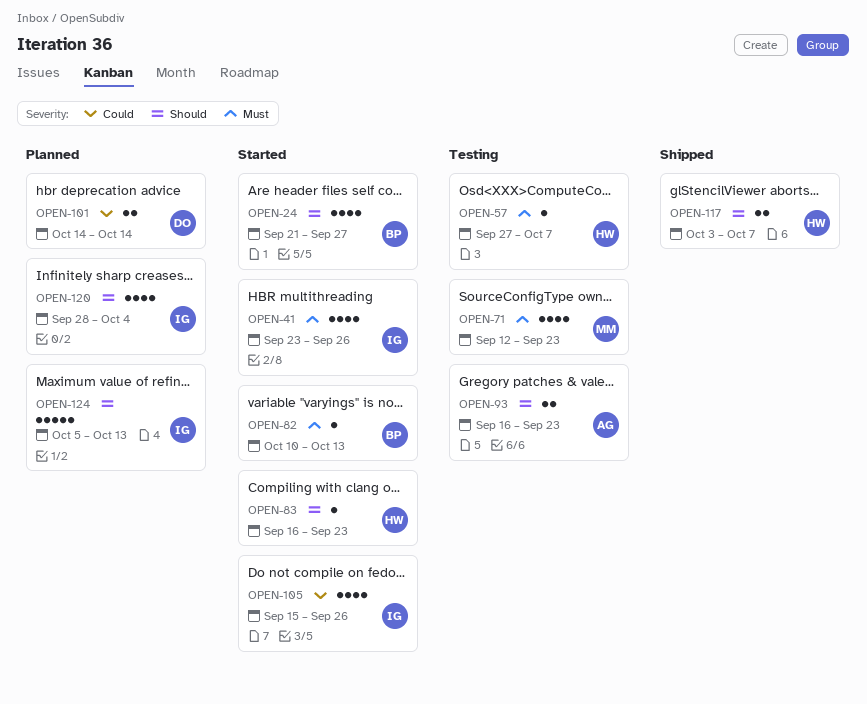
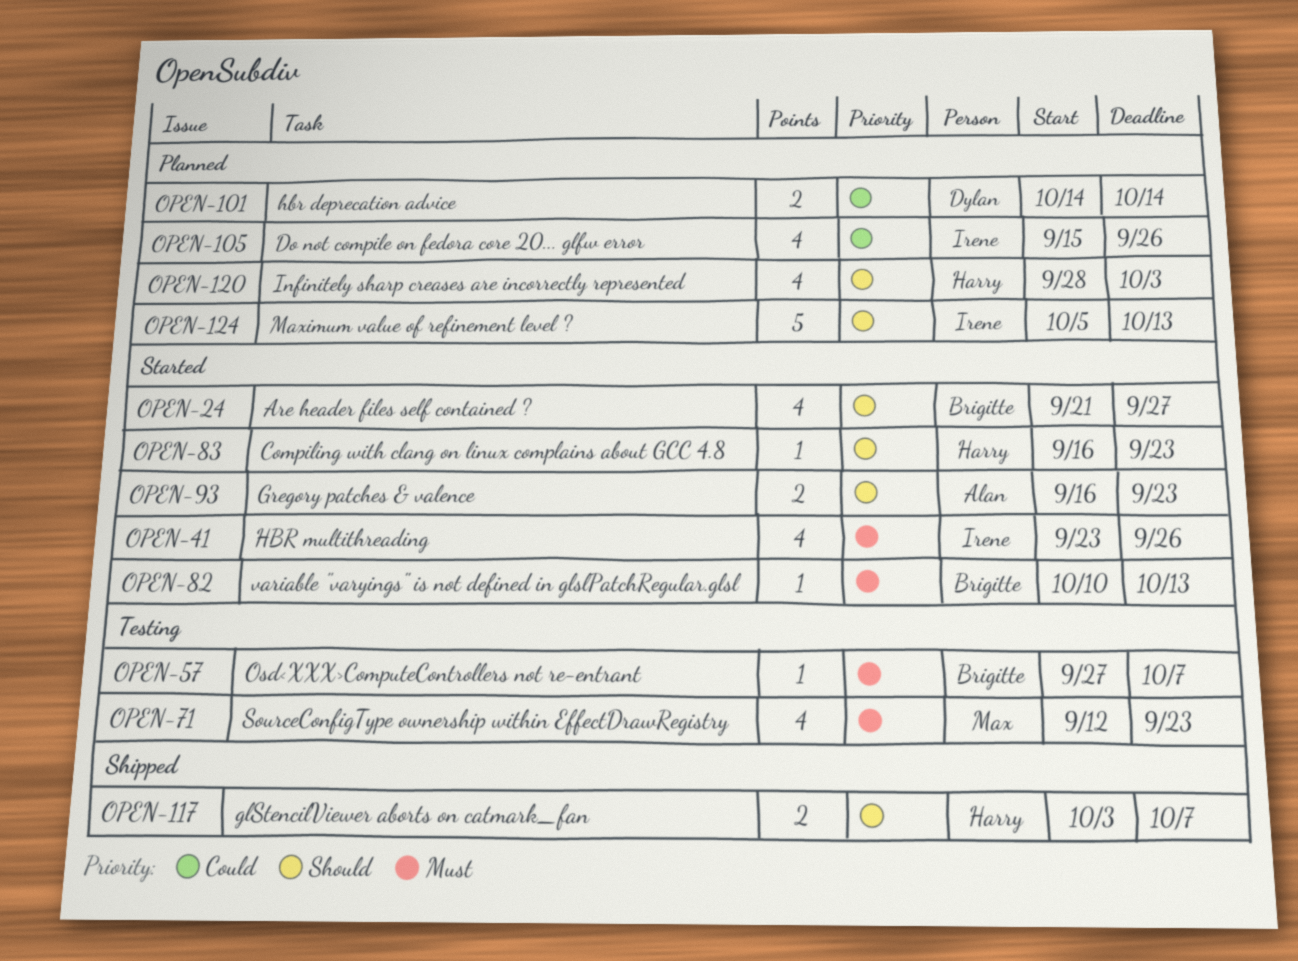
OPEN-57, owner: Harry -> Brigitte
OPEN-93, status: Testing -> Started
OPEN-105, status: Started -> Planned
OPEN-120, owner: Irene -> Harry
OPEN-120, due: Oct 4 -> Oct 3

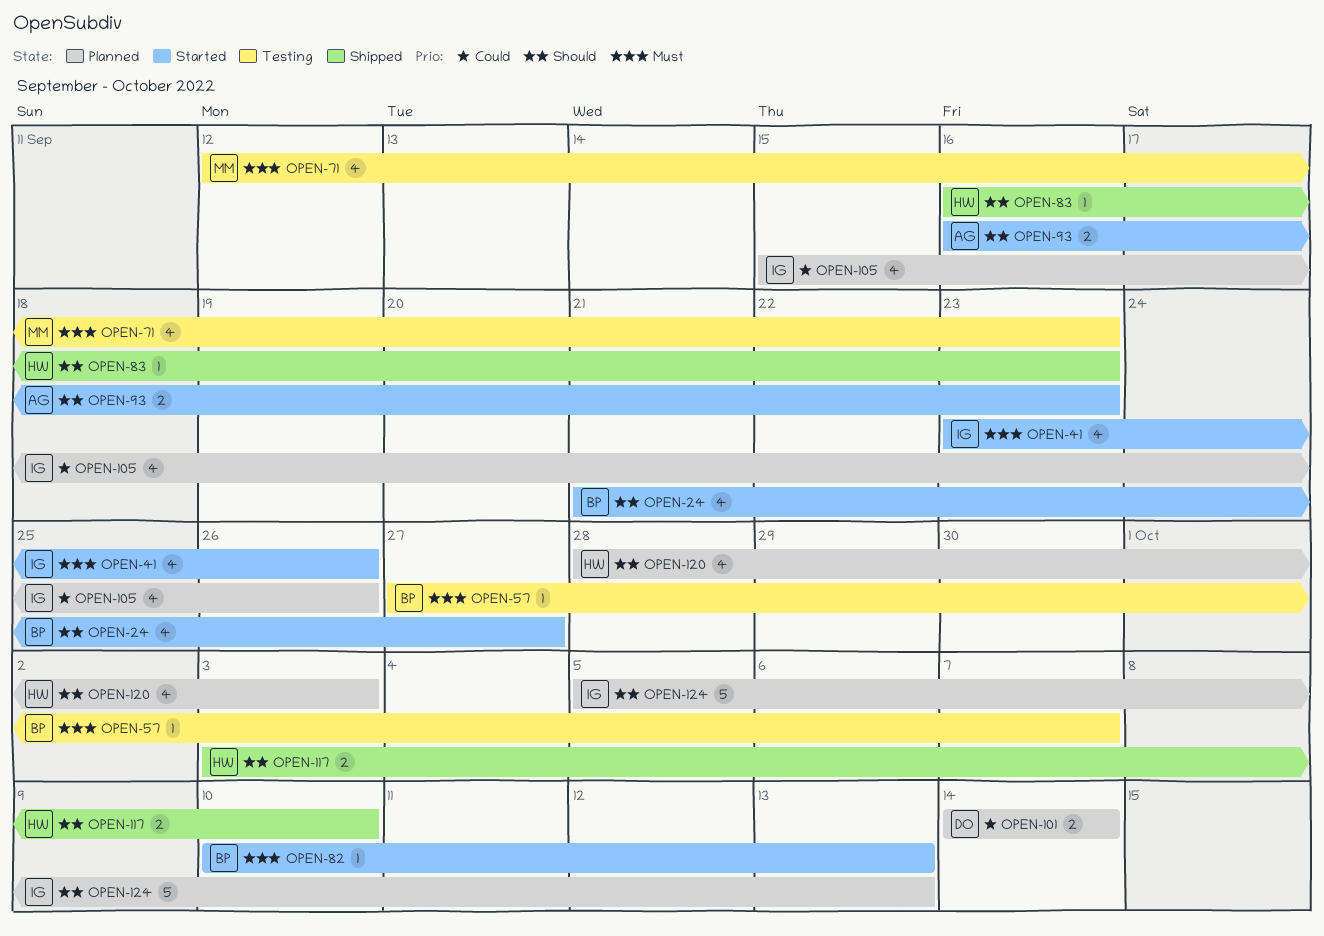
OPEN-83, status: Started -> Shipped
OPEN-117, due: Oct 7 -> Oct 10

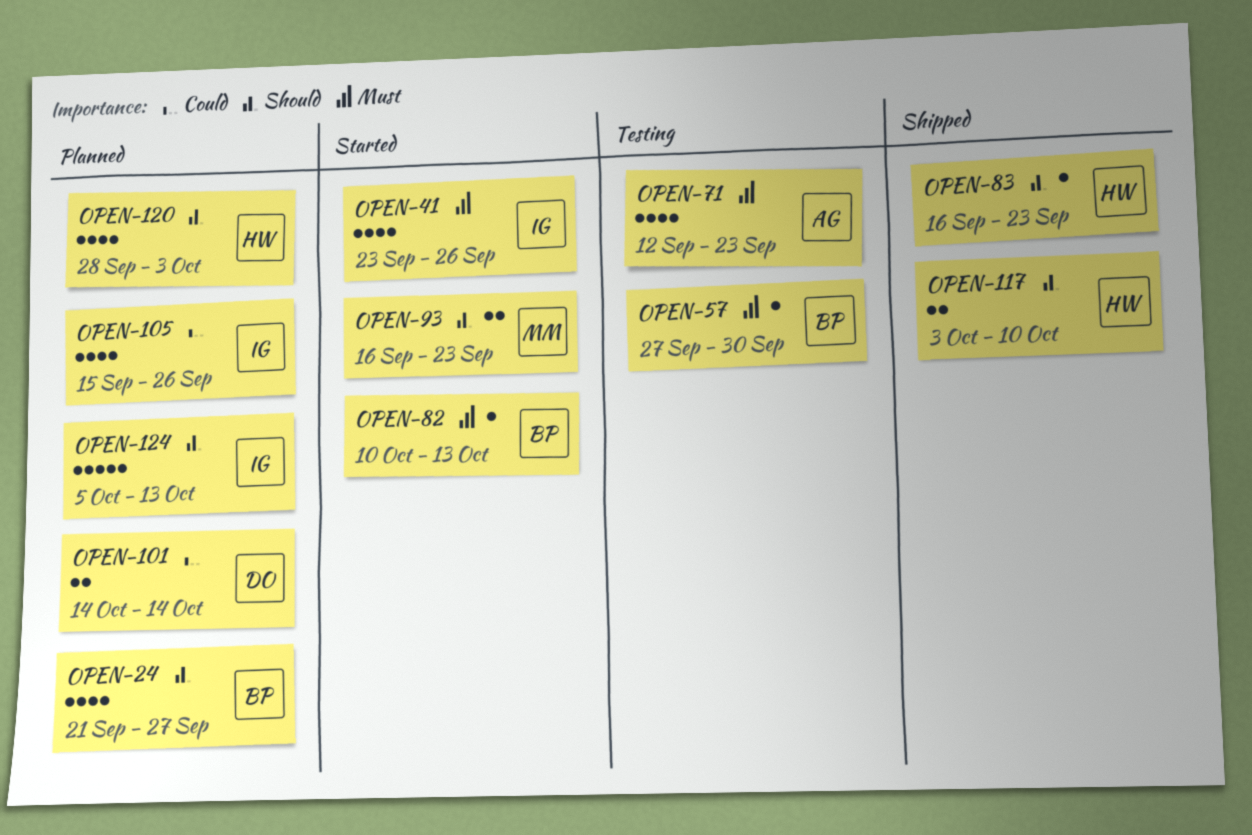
OPEN-24, status: Started -> Planned
OPEN-57, due: Oct 7 -> Sep 30
OPEN-71, owner: MM -> AG
OPEN-93, owner: AG -> MM

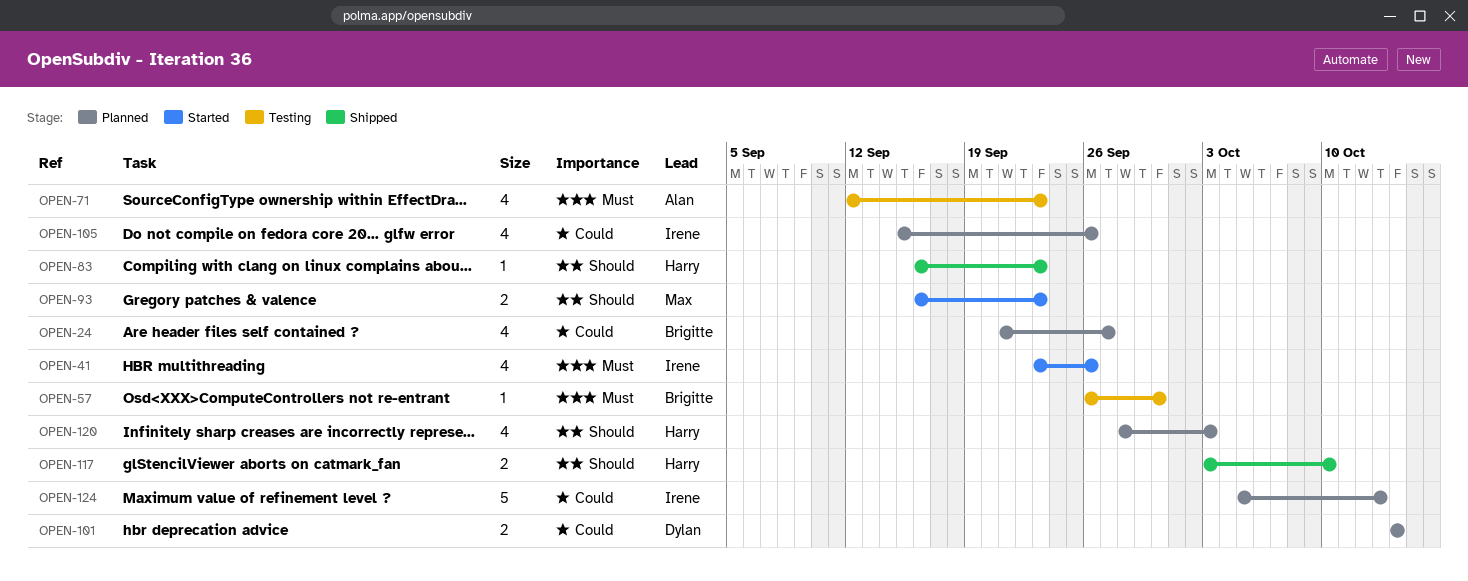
OPEN-24, priority: Should -> Could
OPEN-57, start: Sep 27 -> Sep 26
OPEN-82: present -> none
OPEN-124, priority: Should -> Could

